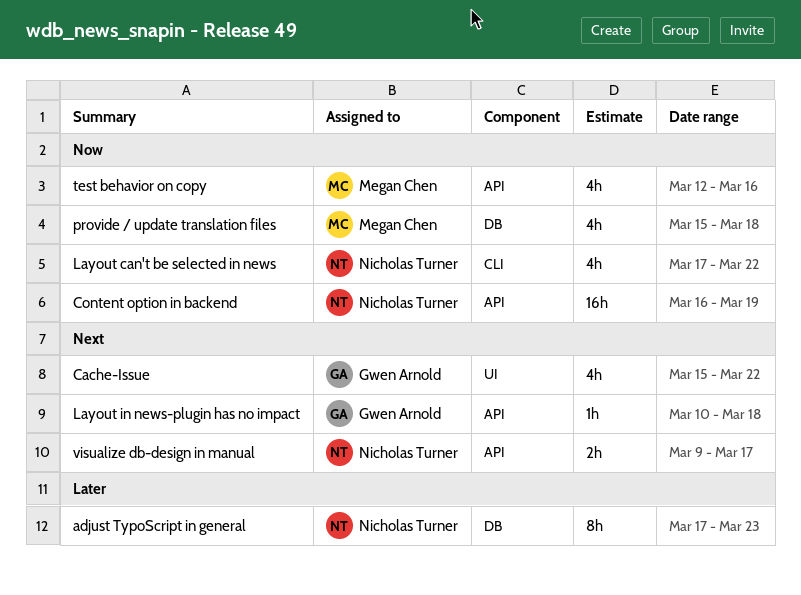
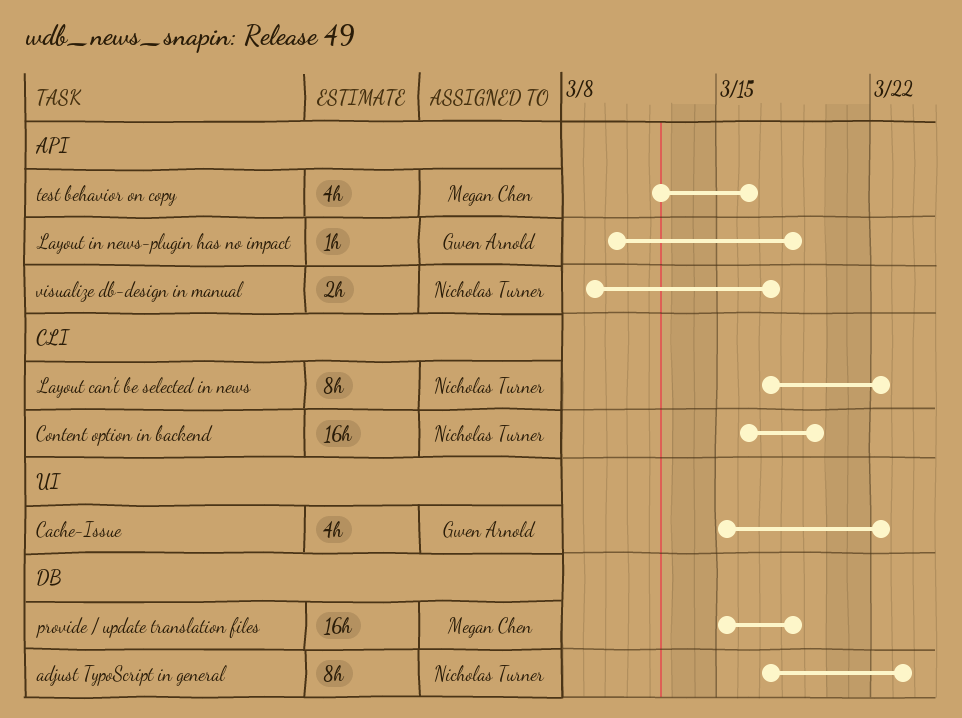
Content option in backend, label: API -> CLI
Layout can't be selected in news, estimate: 4h -> 8h
provide / update translation files, estimate: 4h -> 16h

